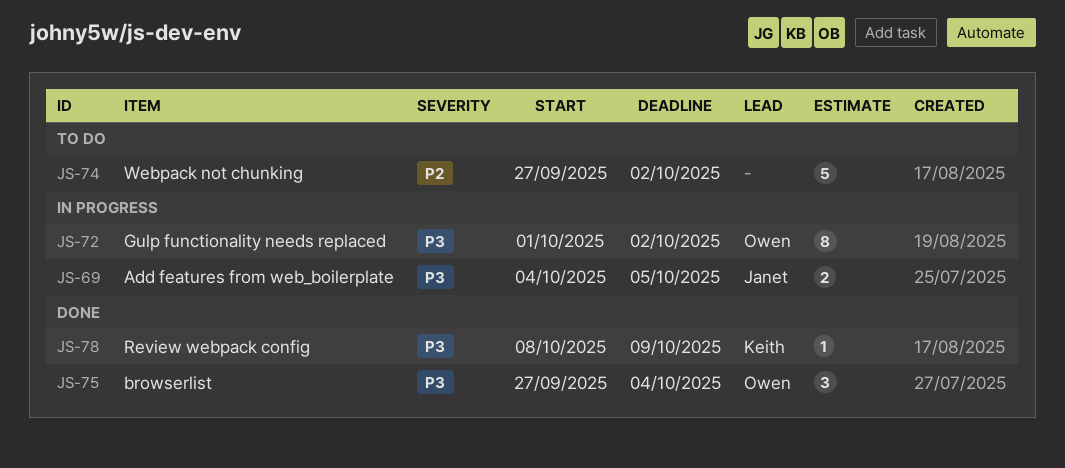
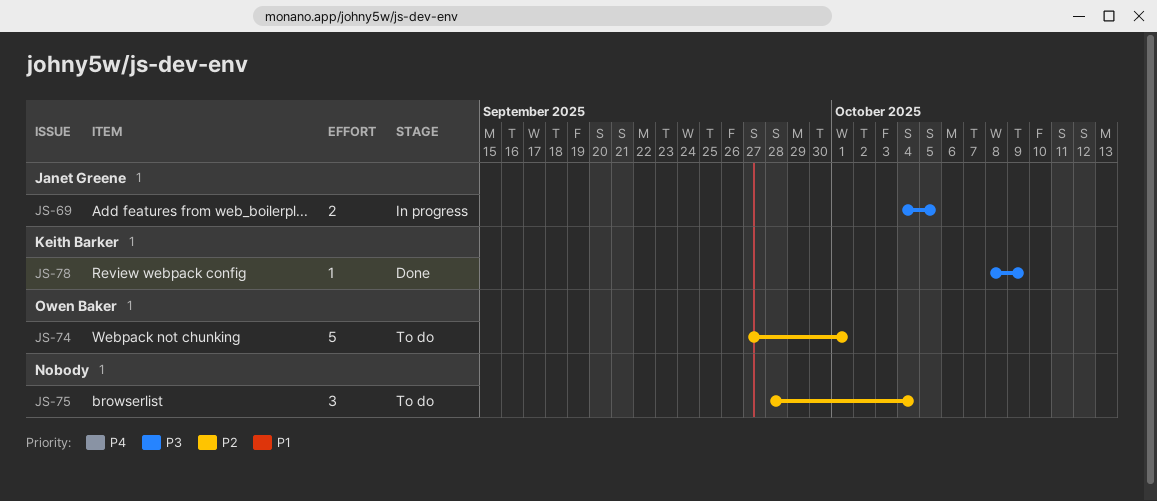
JS-72: present -> none
JS-74, owner: none -> Owen Baker
JS-74, due: Oct 2 -> Oct 1
JS-75, status: Done -> To do
JS-75, owner: Owen Baker -> none
JS-75, priority: P3 -> P2
JS-75, start: Sep 27 -> Sep 28

